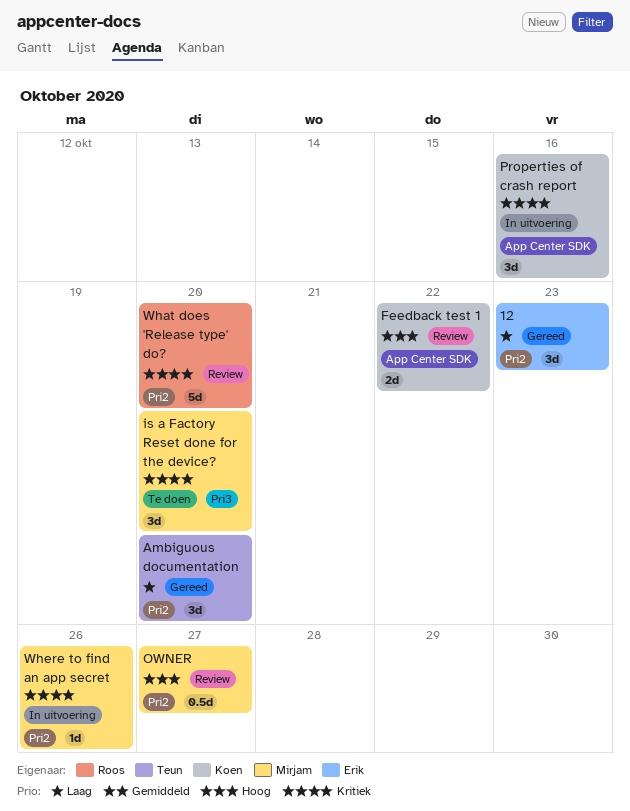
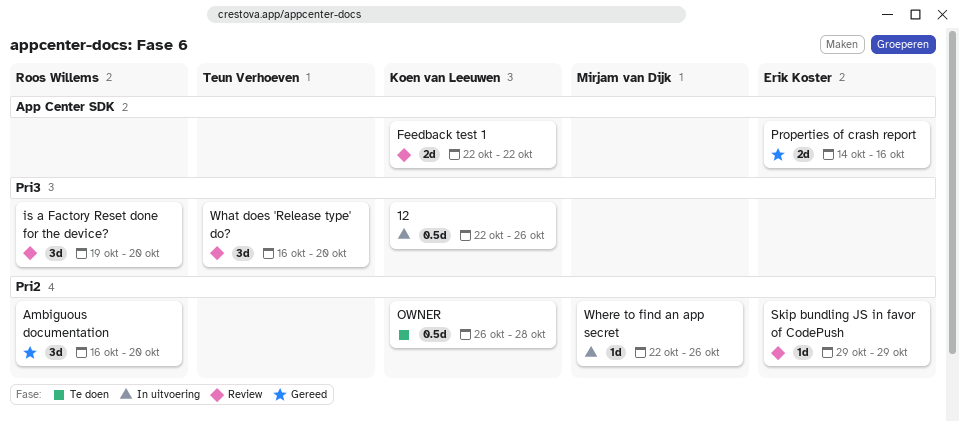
12, status: Gereed -> In uitvoering
12, owner: Erik Koster -> Koen van Leeuwen
12, label: Pri2 -> Pri3
12, estimate: 3d -> 0.5d
12, due: Oct 23 -> Oct 26
Ambiguous documentation, owner: Teun Verhoeven -> Roos Willems
is a Factory Reset done for the device?, status: Te doen -> Review
is a Factory Reset done for the device?, owner: Mirjam van Dijk -> Roos Willems
OWNER, status: Review -> Te doen
OWNER, owner: Mirjam van Dijk -> Koen van Leeuwen
OWNER, due: Oct 27 -> Oct 28
Properties of crash report, status: In uitvoering -> Gereed
Properties of crash report, owner: Koen van Leeuwen -> Erik Koster
Properties of crash report, estimate: 3d -> 2d
Skip bundling JS in favor of CodePush: none -> present
What does 'Release type' do?, owner: Roos Willems -> Teun Verhoeven
What does 'Release type' do?, label: Pri2 -> Pri3
What does 'Release type' do?, estimate: 5d -> 3d

